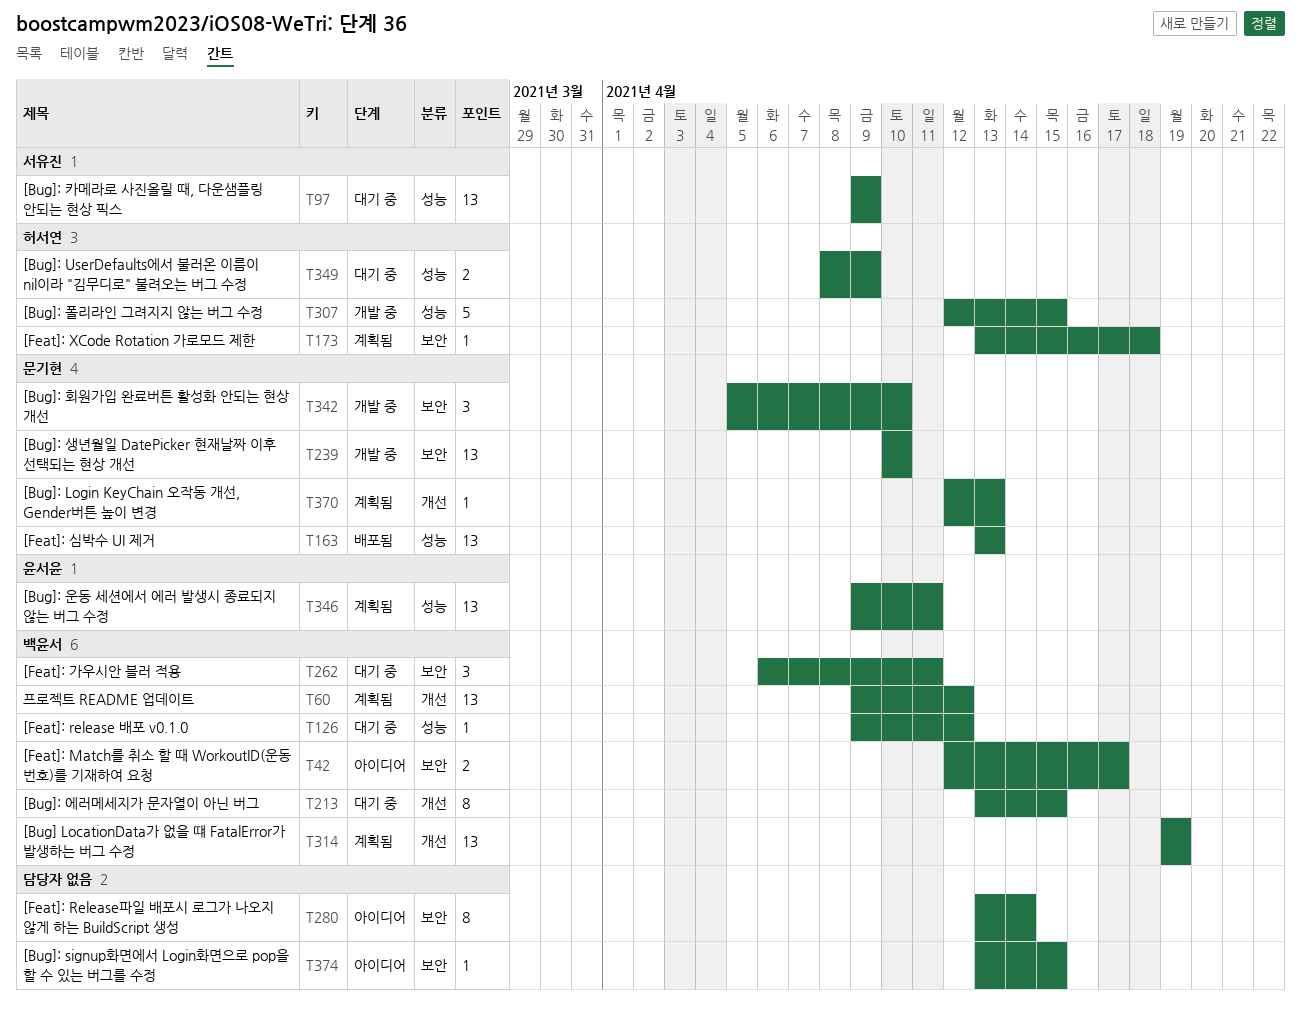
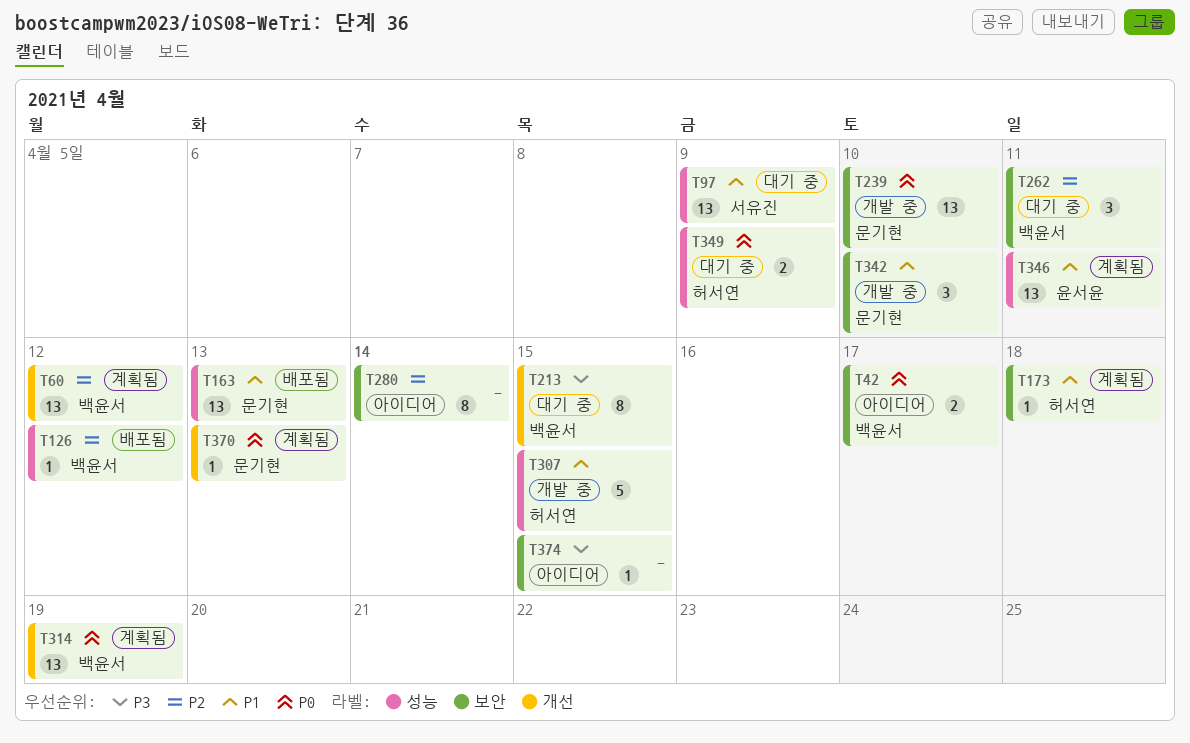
T126, status: 대기 중 -> 배포됨

